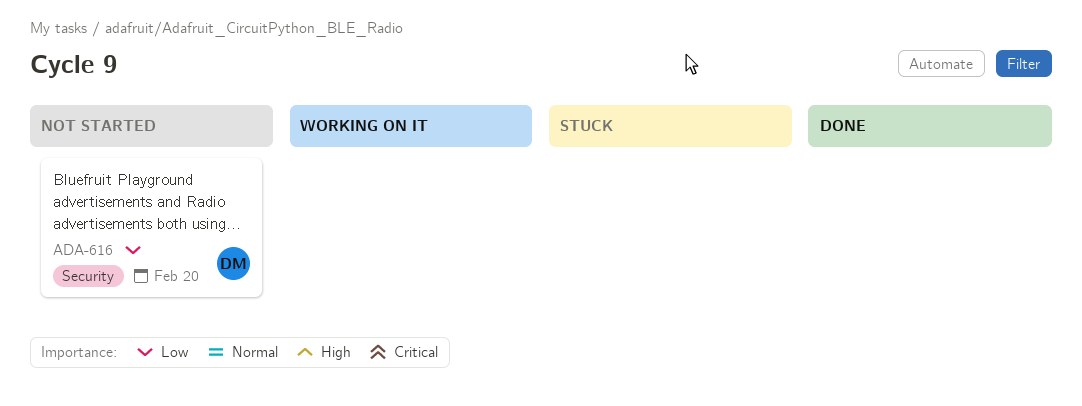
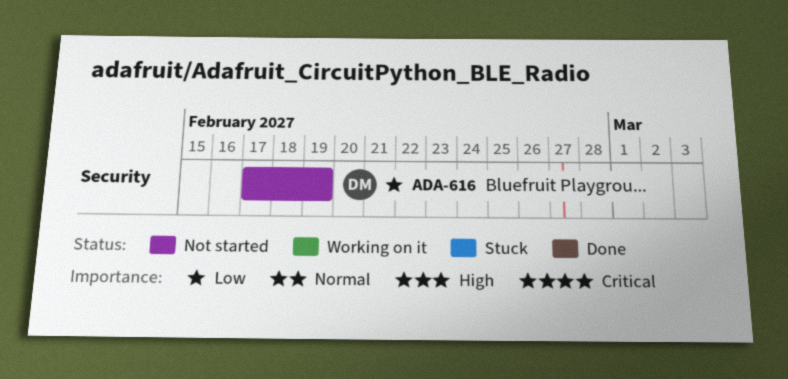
ADA-616, due: Feb 20 -> Feb 19

